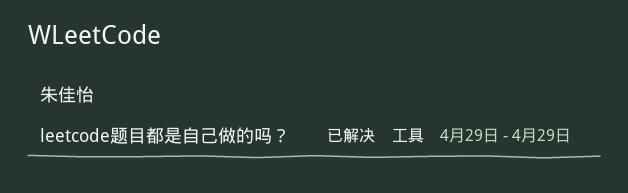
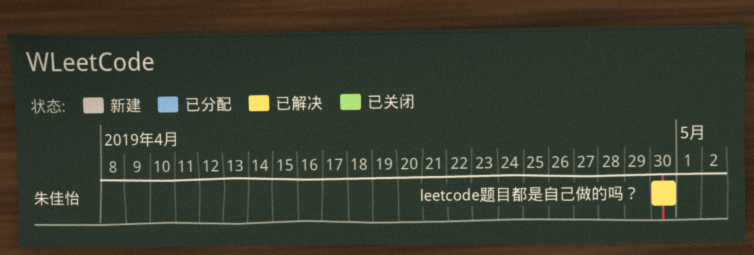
leetcode题目都是自己做的吗？, start: Apr 29 -> Apr 30
leetcode题目都是自己做的吗？, due: Apr 29 -> Apr 30

